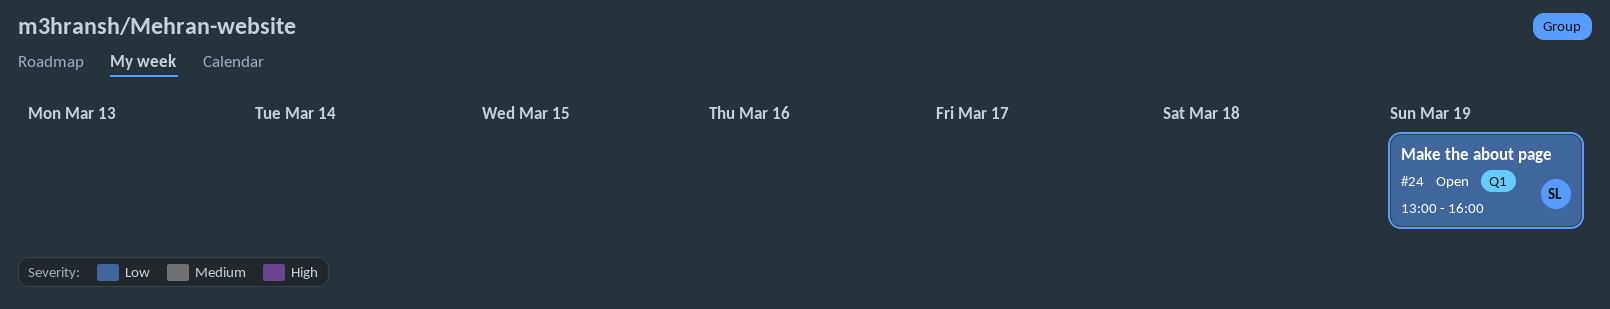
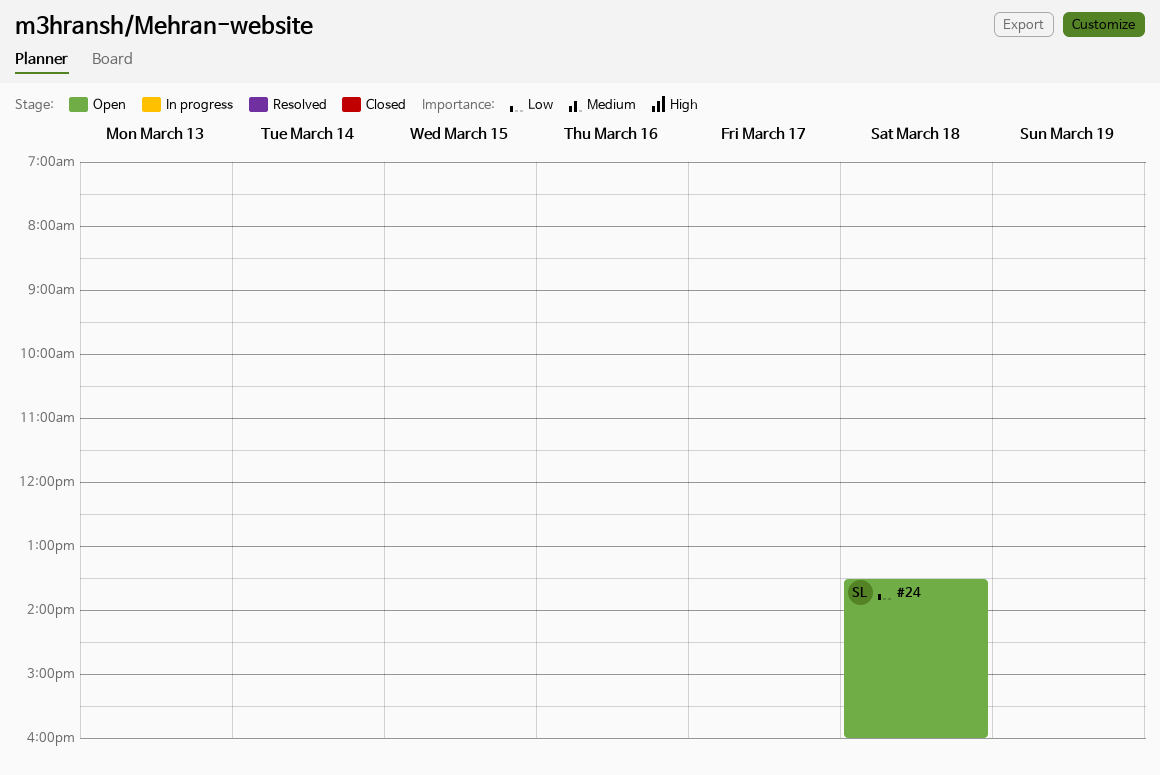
#24, day: Mar 19 -> Mar 18
#24, begins: 13:00 -> 13:30

